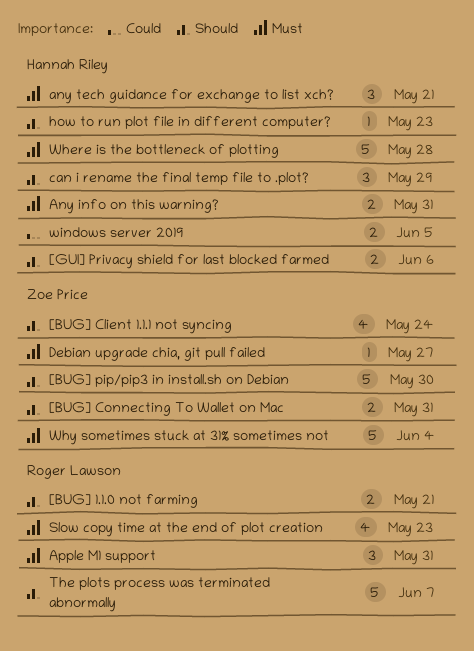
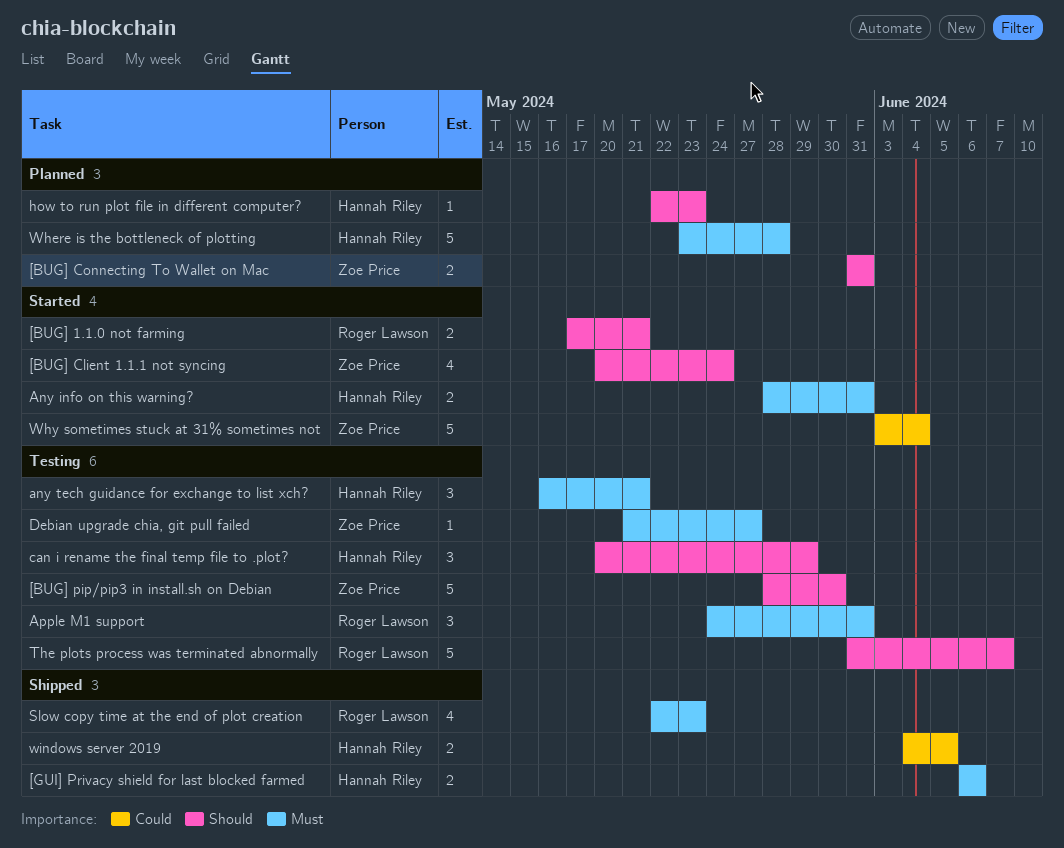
[GUI] Privacy shield for last blocked farmed, priority: Should -> Must
Why sometimes stuck at 31% sometimes not, priority: Must -> Could

